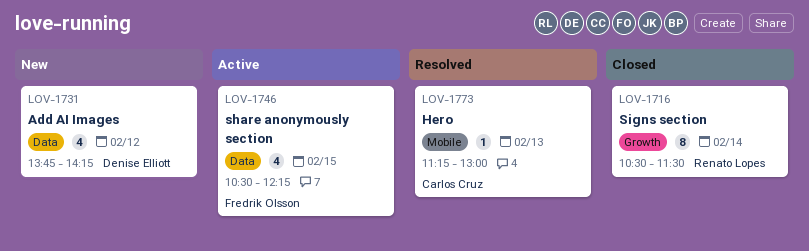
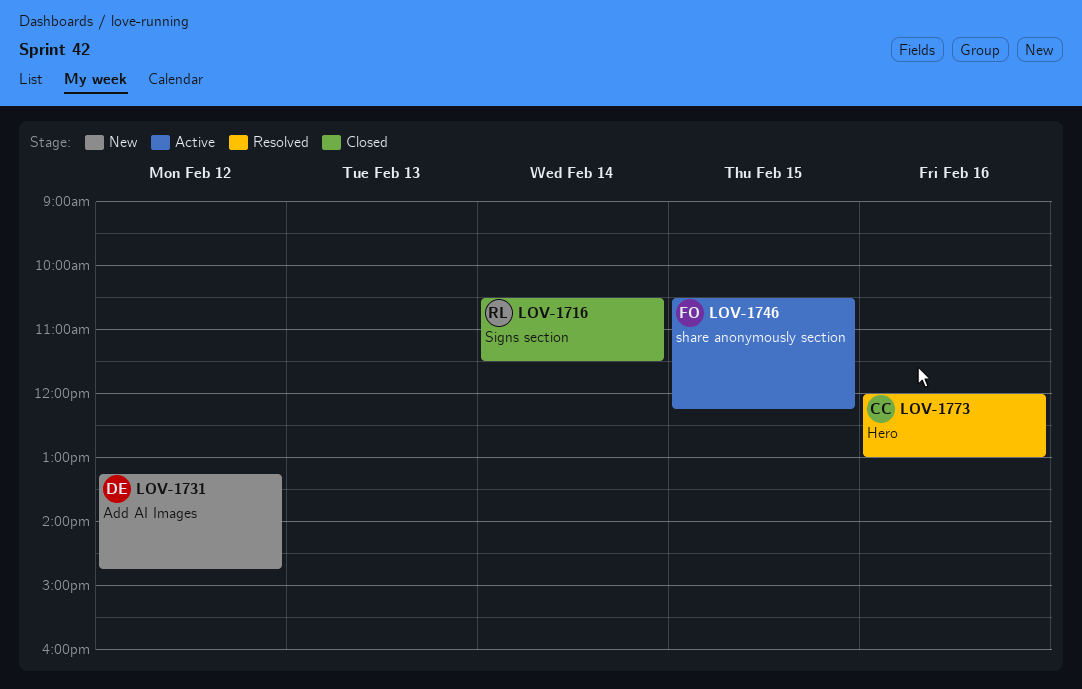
LOV-1731, begins: 13:45 -> 13:15
LOV-1731, ends: 14:15 -> 14:45
LOV-1773, day: Feb 13 -> Feb 16
LOV-1773, begins: 11:15 -> 12:00

